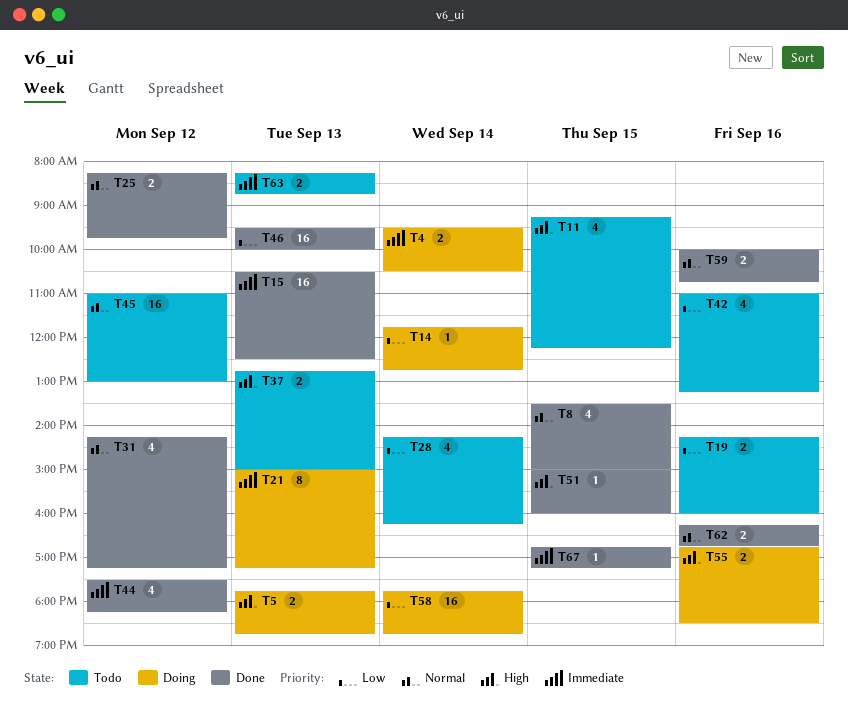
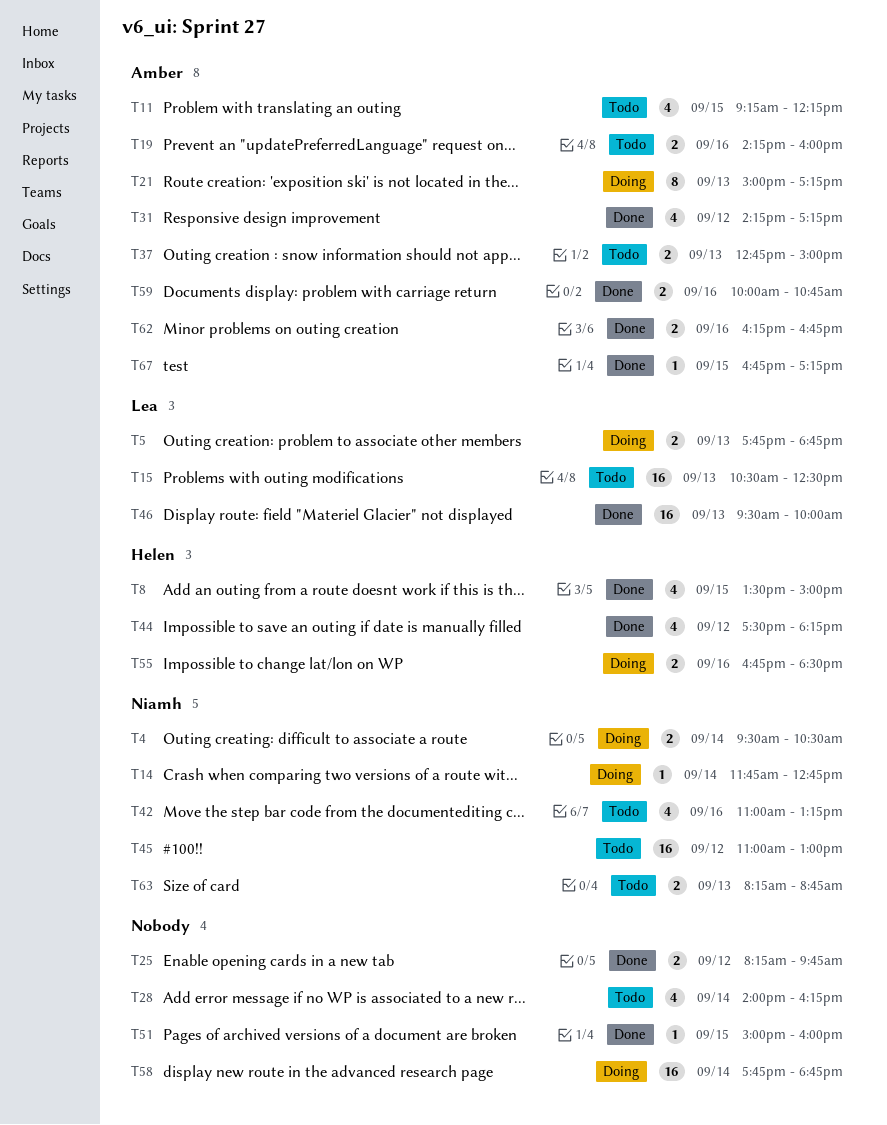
T15, status: Done -> Todo
T28, begins: 14:15 -> 14:00

